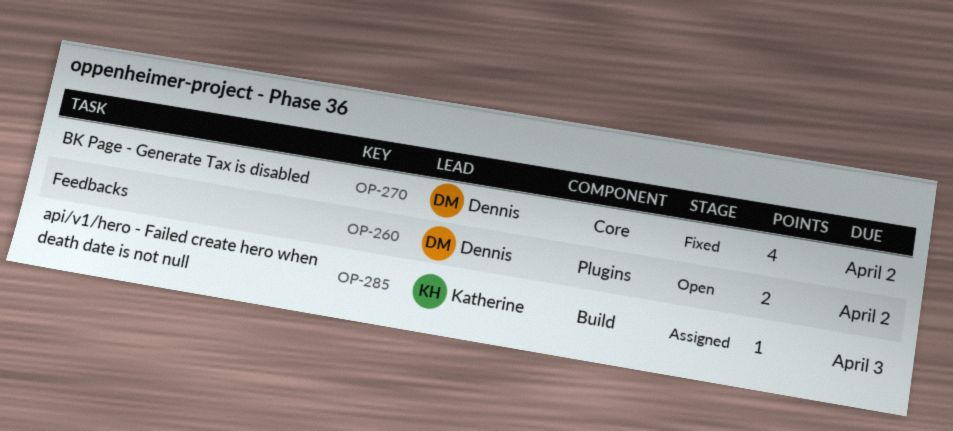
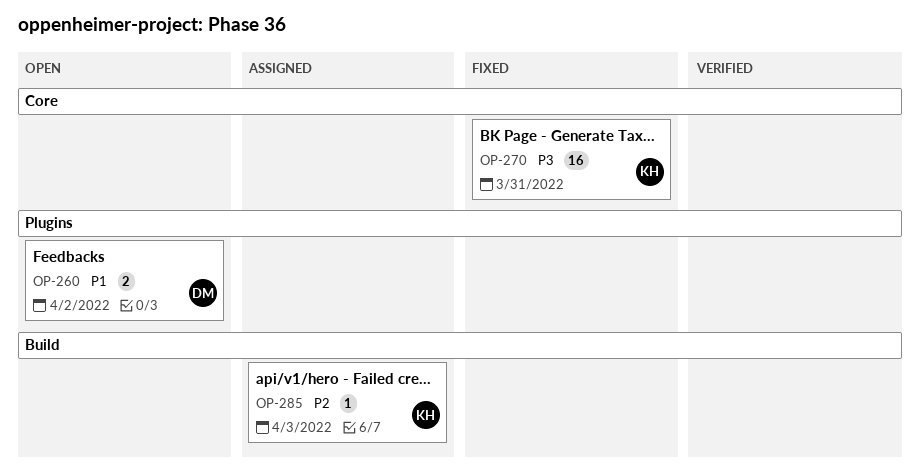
OP-270, owner: Dennis -> Katherine
OP-270, estimate: 4 -> 16
OP-270, due: Apr 2 -> Mar 31

